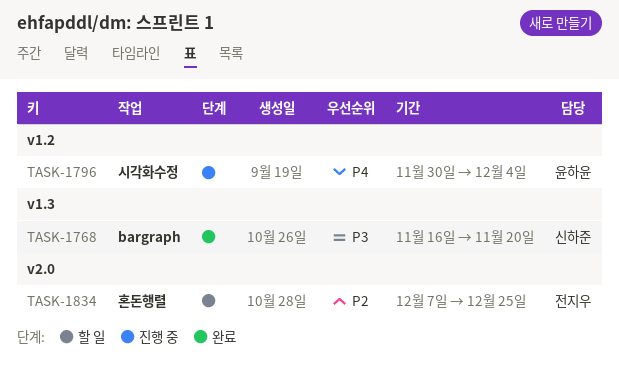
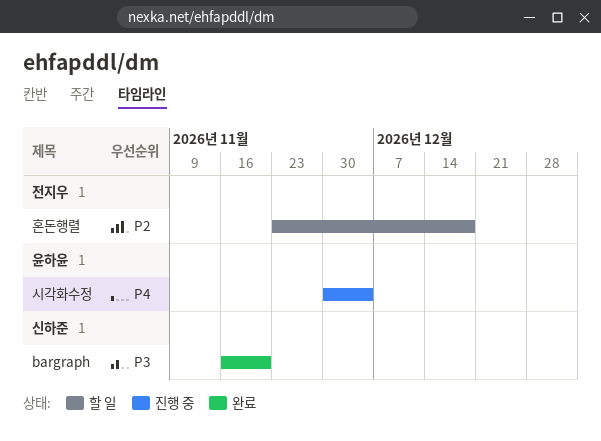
혼돈행렬, start: Dec 7 -> Nov 23
혼돈행렬, due: Dec 25 -> Dec 18

